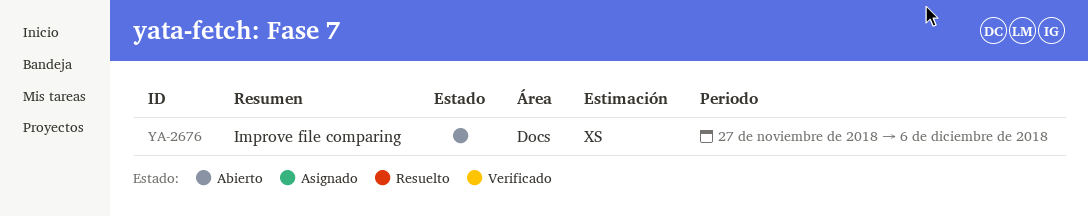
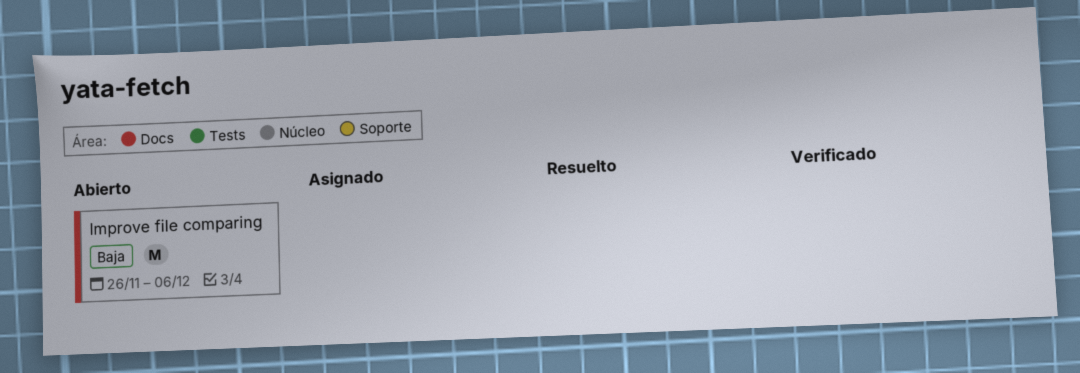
Improve file comparing, estimate: XS -> M
Improve file comparing, start: Nov 27 -> Nov 26

